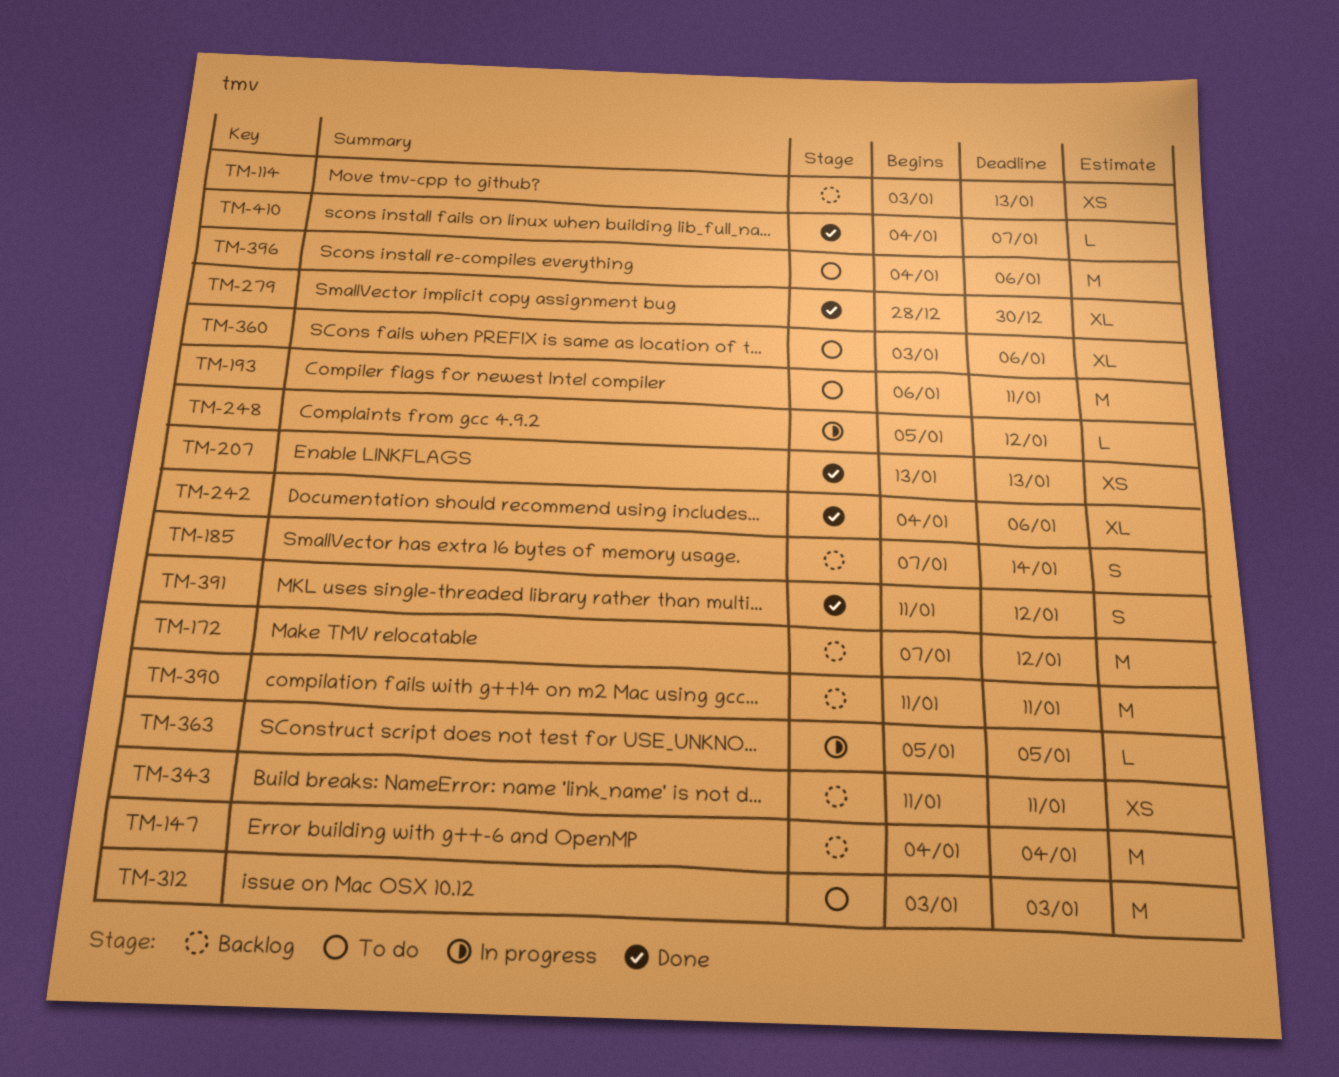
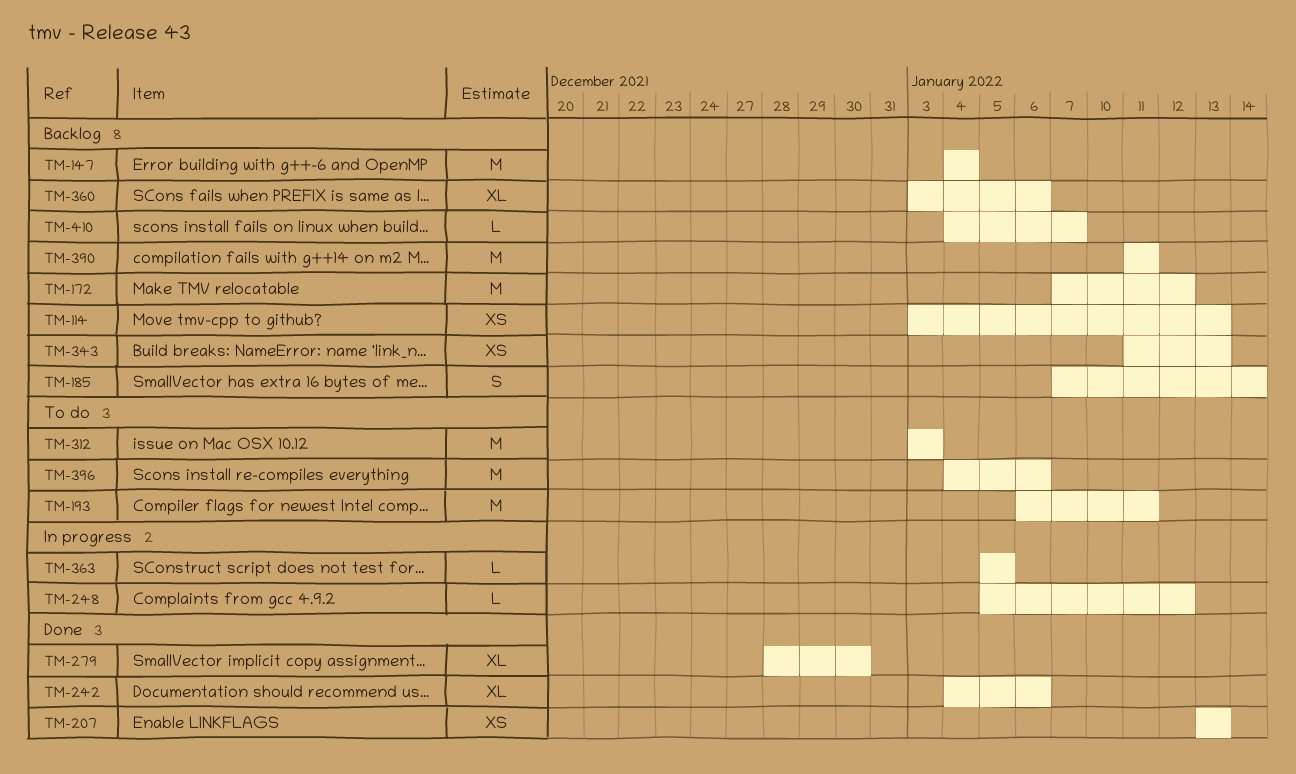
TM-343, due: Jan 11 -> Jan 13
TM-360, status: To do -> Backlog
TM-391: present -> none
TM-410, status: Done -> Backlog

